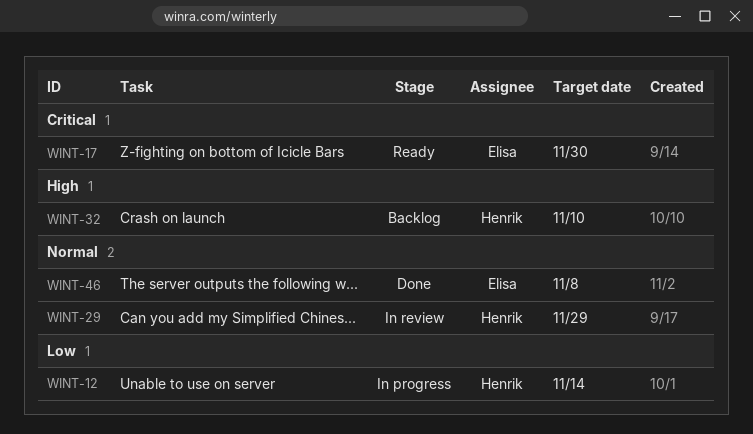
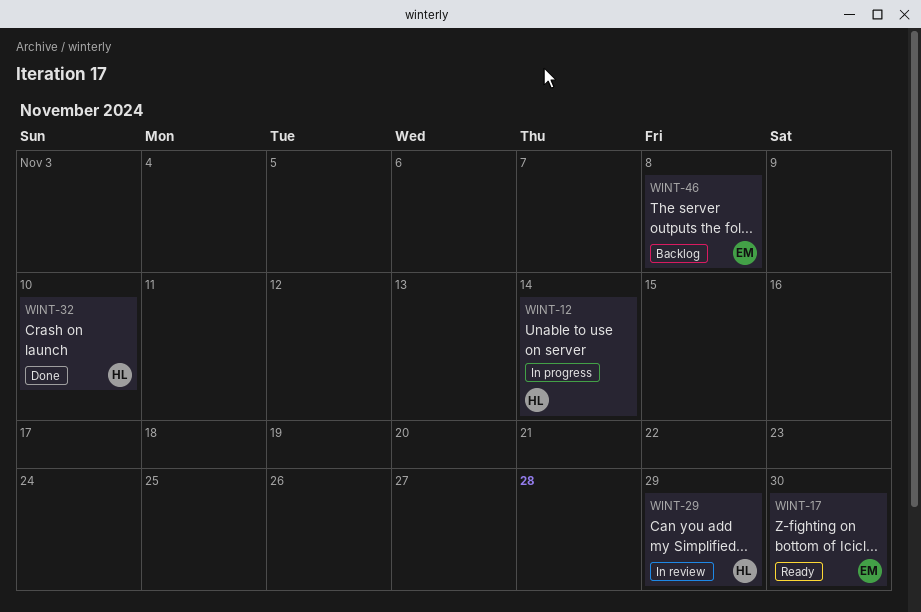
WINT-32, status: Backlog -> Done
WINT-46, status: Done -> Backlog

